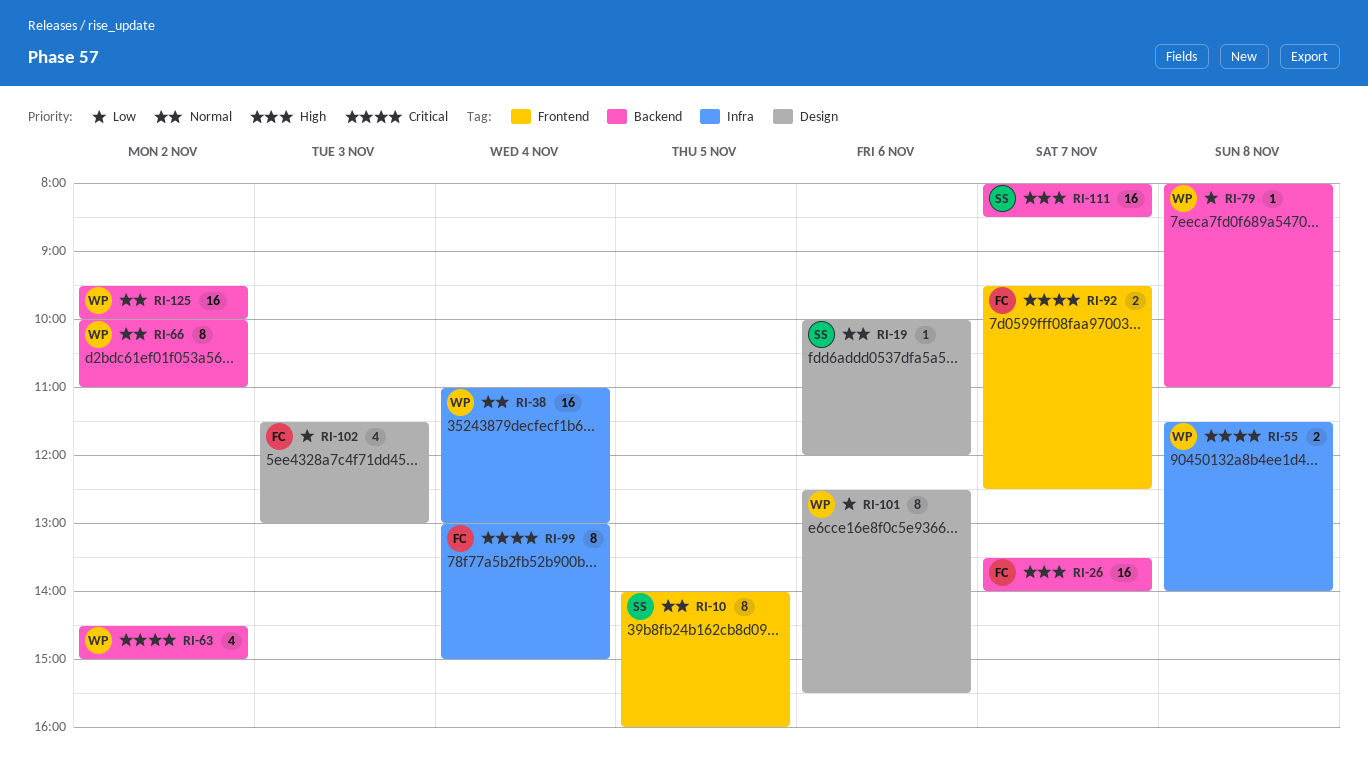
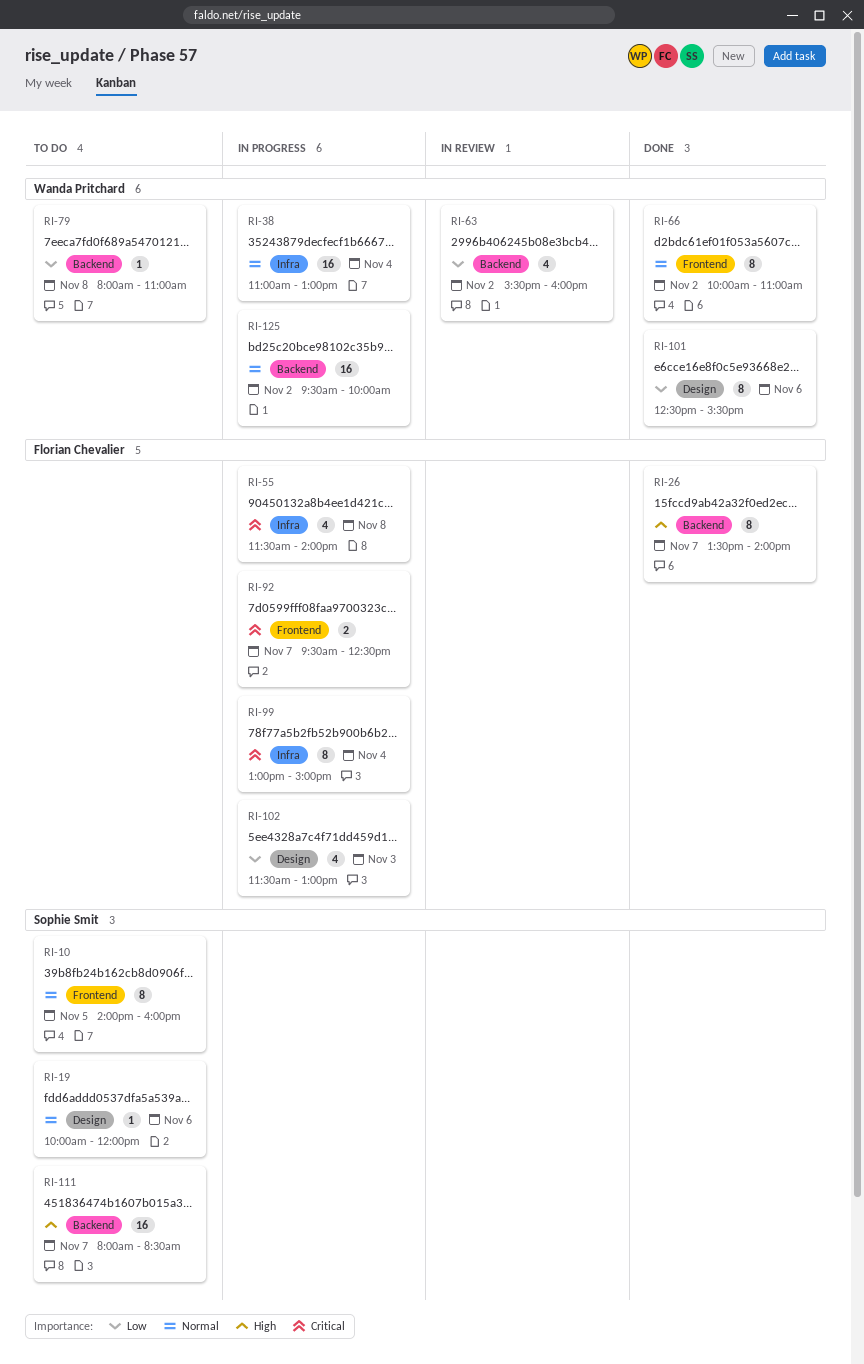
RI-26, estimate: 16 -> 8
RI-55, owner: Wanda Pritchard -> Florian Chevalier
RI-55, estimate: 2 -> 4
RI-63, priority: Critical -> Low
RI-63, begins: 14:30 -> 15:30
RI-63, ends: 15:00 -> 16:00
RI-66, label: Backend -> Frontend

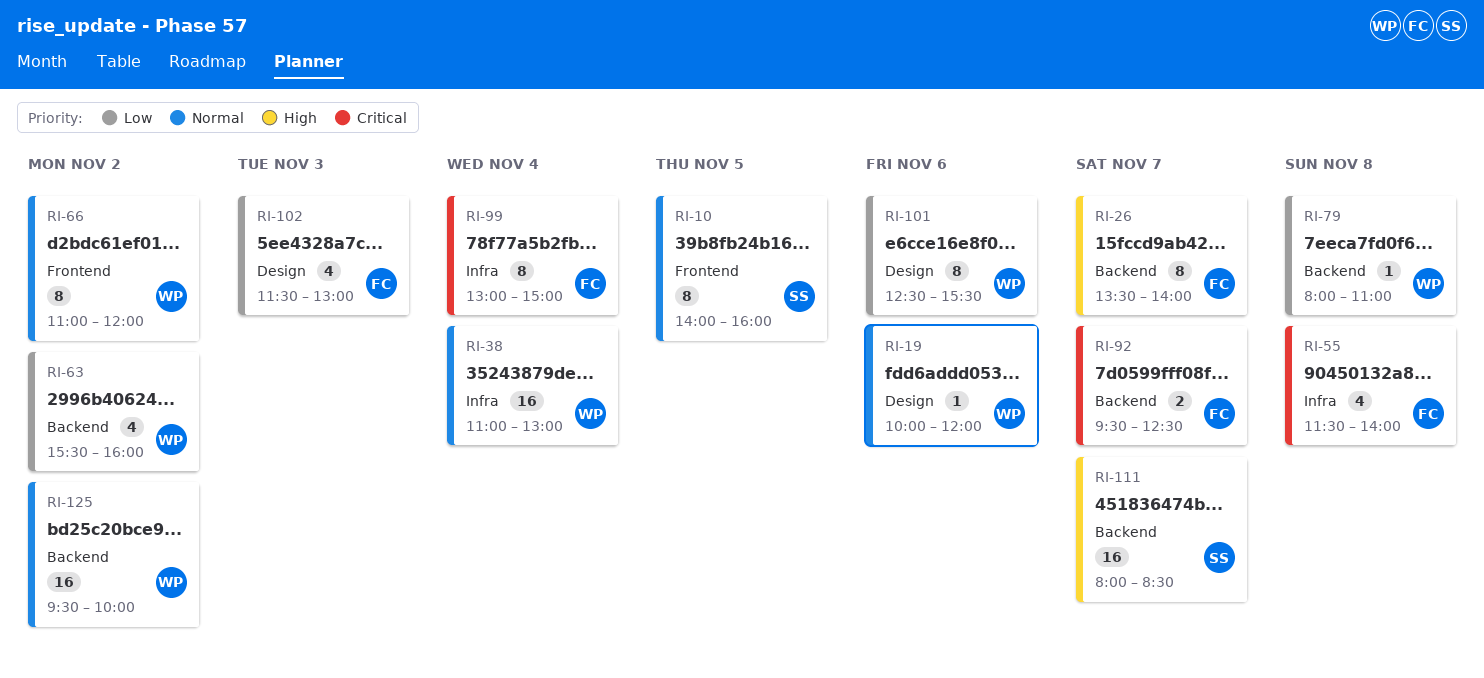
RI-19, owner: Sophie Smit -> Wanda Pritchard
RI-66, begins: 10:00 -> 11:00
RI-66, ends: 11:00 -> 12:00
RI-92, label: Frontend -> Backend

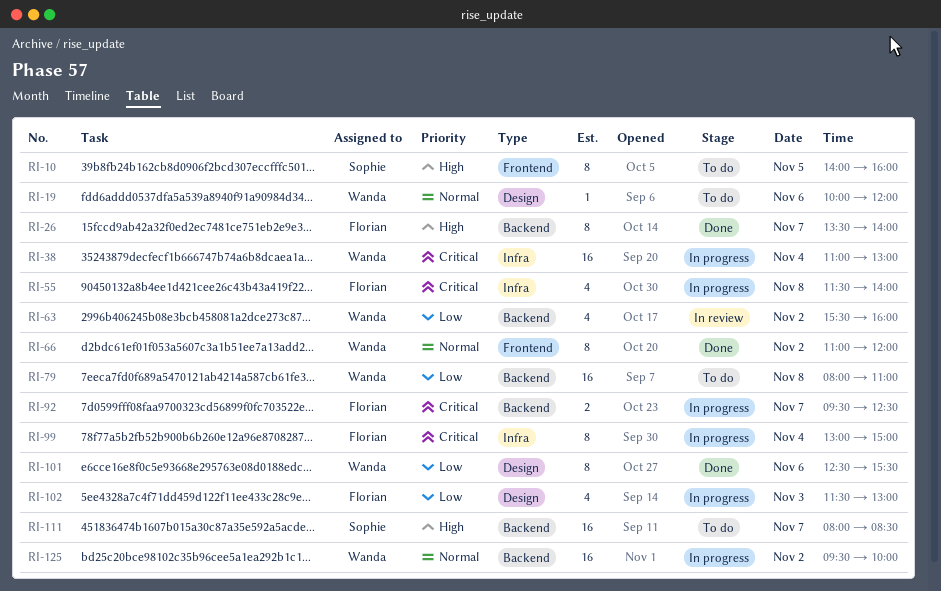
RI-10, priority: Normal -> High
RI-38, priority: Normal -> Critical
RI-79, estimate: 1 -> 16

